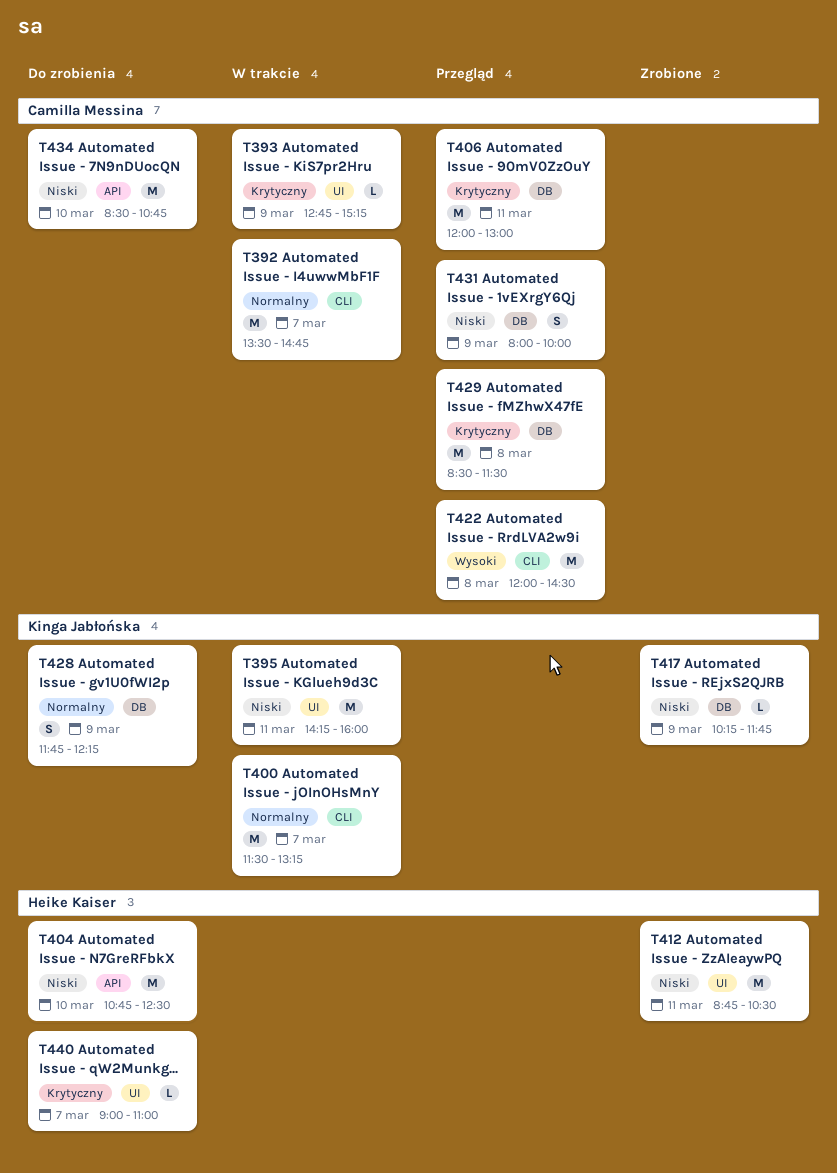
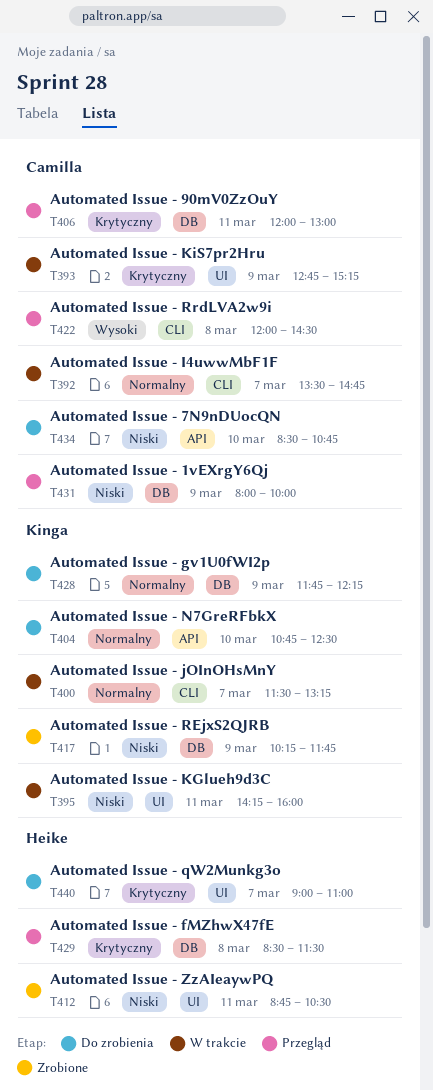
T404, owner: Heike Kaiser -> Kinga Jabłońska
T404, priority: Niski -> Normalny
T429, owner: Camilla Messina -> Heike Kaiser

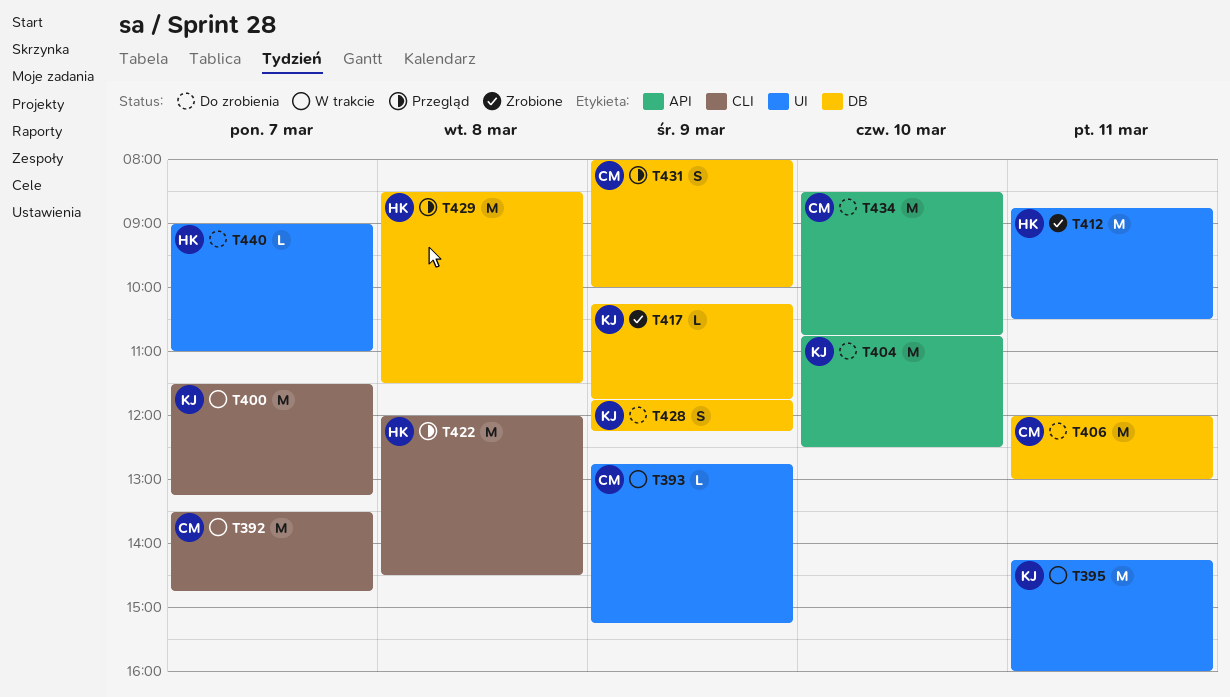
T406, status: Przegląd -> Do zrobienia
T422, owner: Camilla -> Heike

